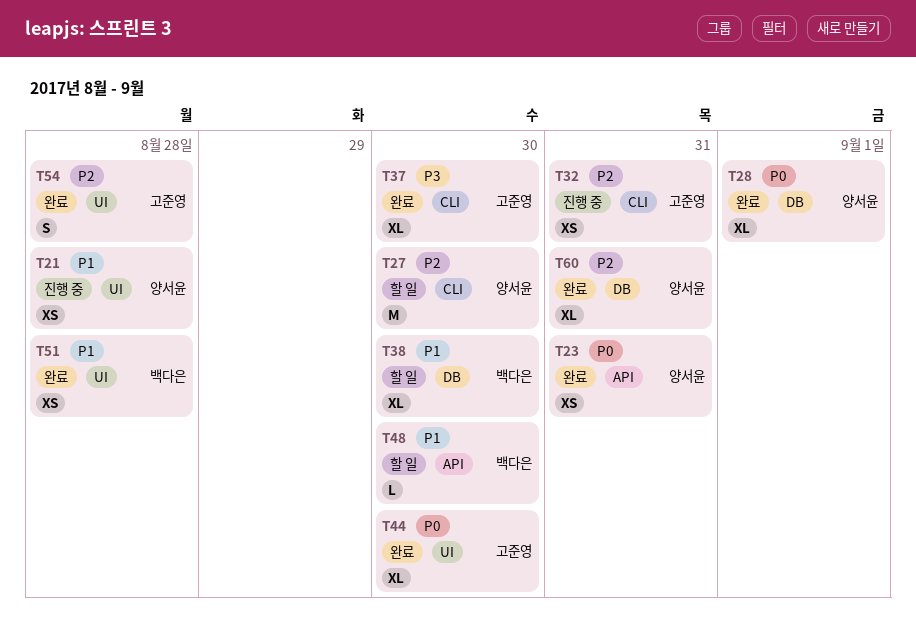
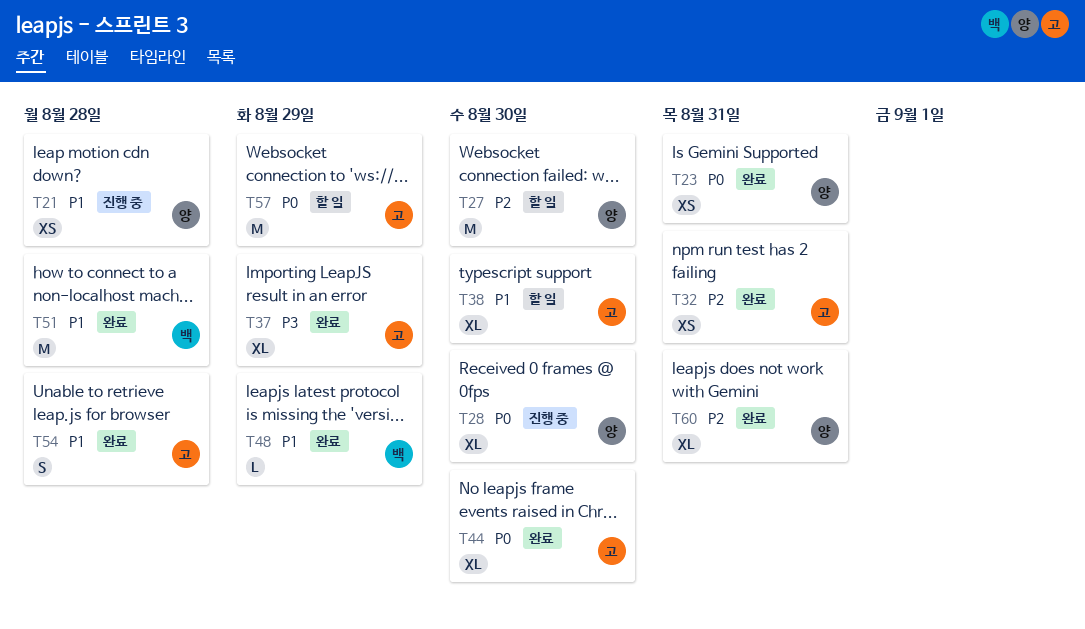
T28, status: 완료 -> 진행 중
T28, due: Sep 1 -> Aug 30
T32, status: 진행 중 -> 완료
T37, due: Aug 30 -> Aug 29
T38, owner: 백다은 -> 고준영
T48, status: 할 일 -> 완료
T48, due: Aug 30 -> Aug 29
T51, estimate: XS -> M
T54, priority: P2 -> P1
T57: none -> present

